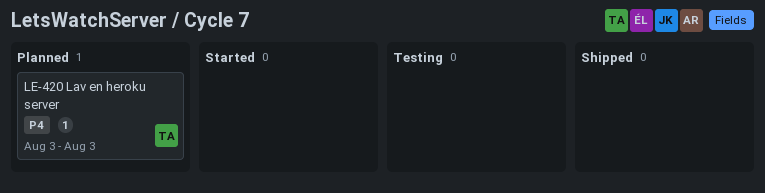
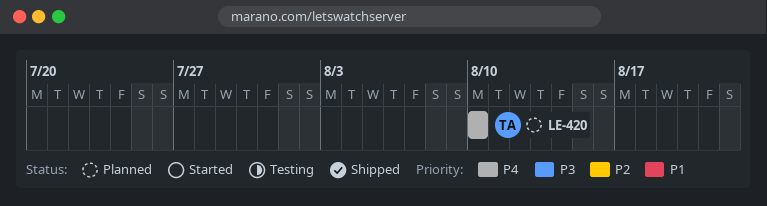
LE-420, start: Aug 3 -> Aug 10
LE-420, due: Aug 3 -> Aug 10

